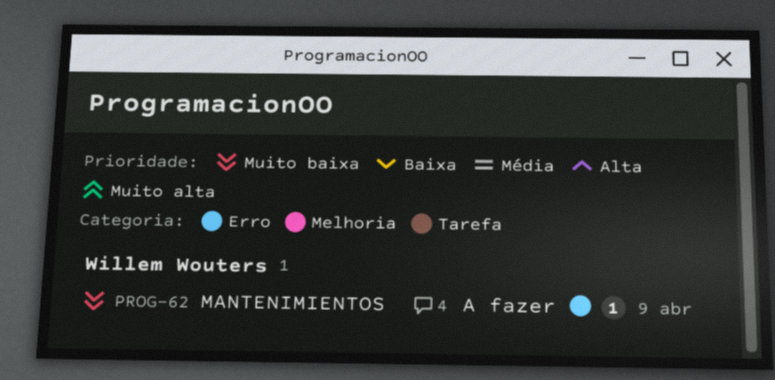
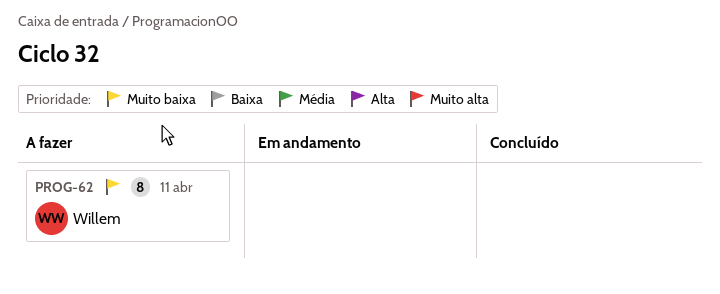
PROG-62, estimate: 1 -> 8
PROG-62, due: Apr 9 -> Apr 11

